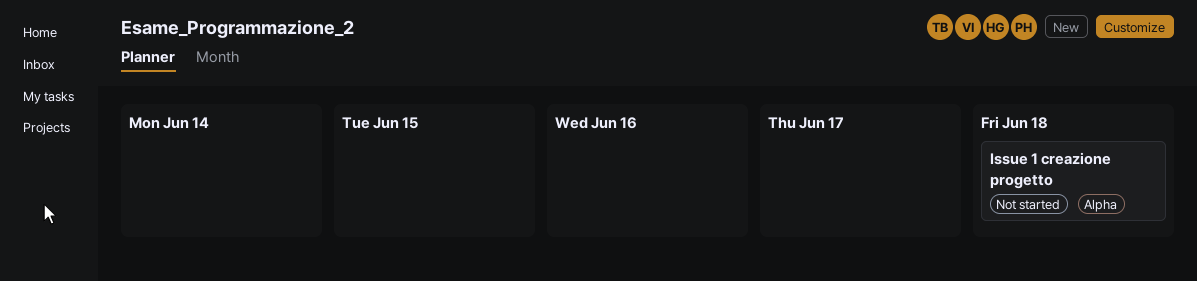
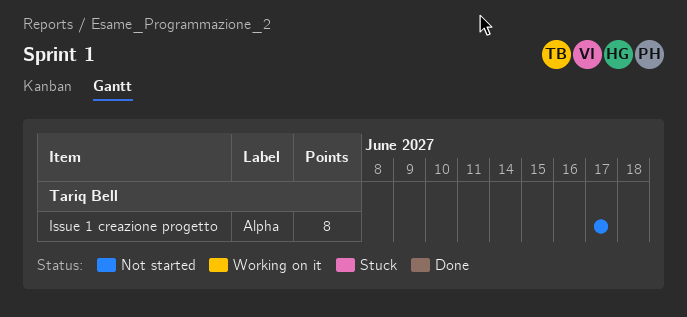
Issue 1 creazione progetto, due: Jun 18 -> Jun 17

